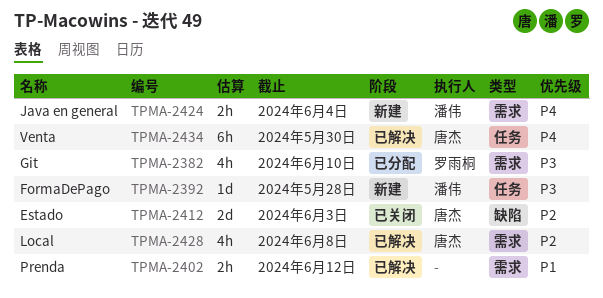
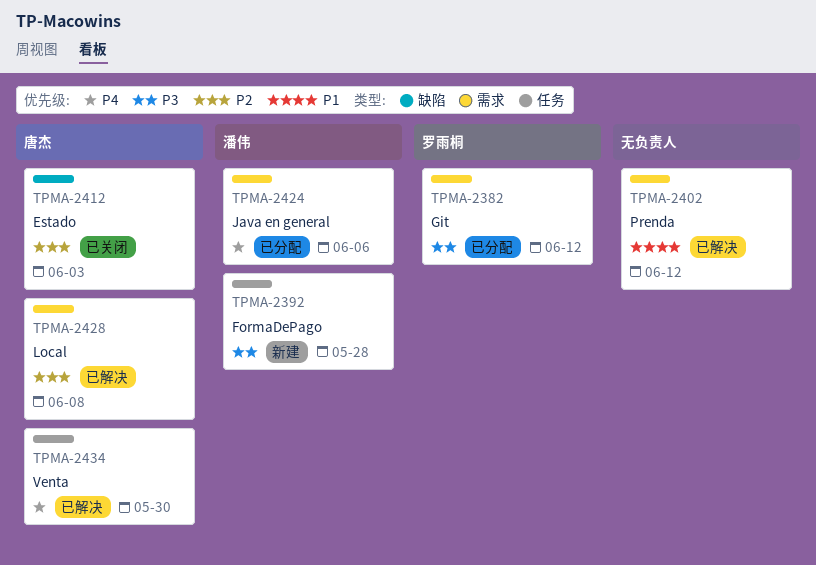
TPMA-2382, due: Jun 10 -> Jun 12
TPMA-2424, status: 新建 -> 已分配
TPMA-2424, due: Jun 4 -> Jun 6

